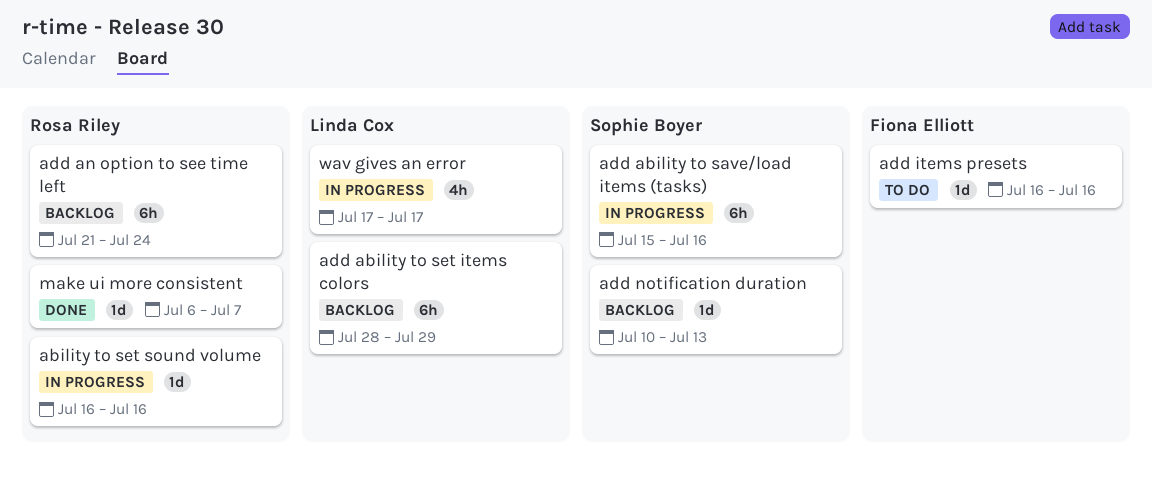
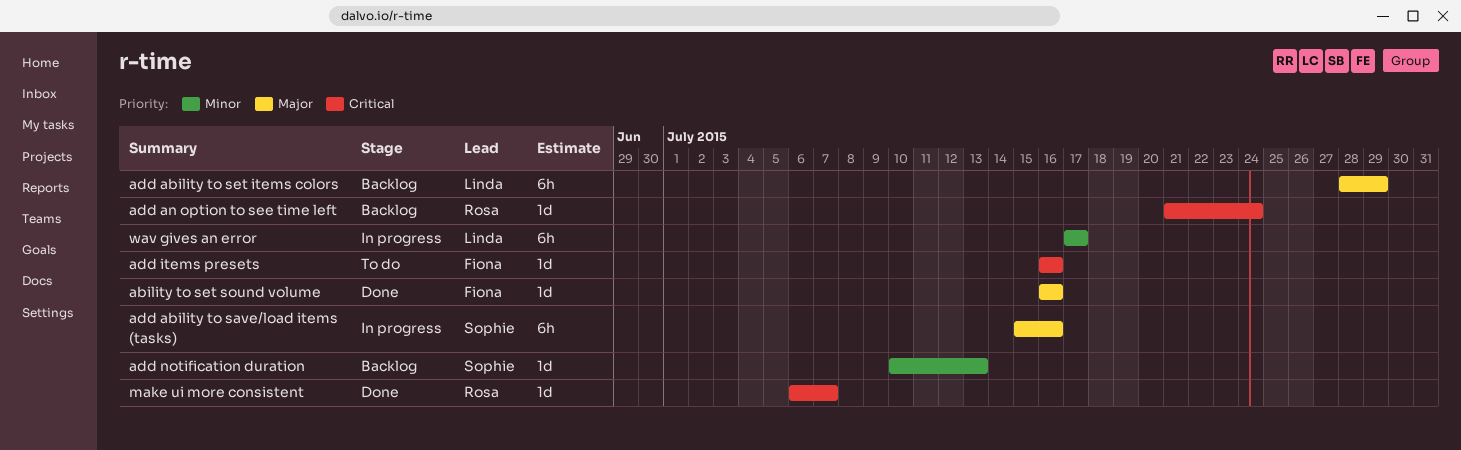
ability to set sound volume, status: In progress -> Done
ability to set sound volume, owner: Rosa Riley -> Fiona Elliott
add an option to see time left, estimate: 6h -> 1d
wav gives an error, estimate: 4h -> 6h

